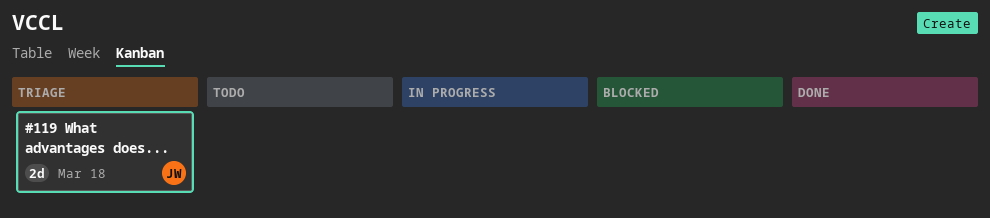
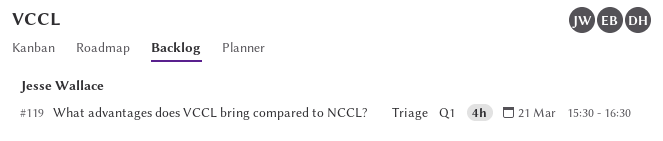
#119, estimate: 2d -> 4h
#119, day: Mar 18 -> Mar 21

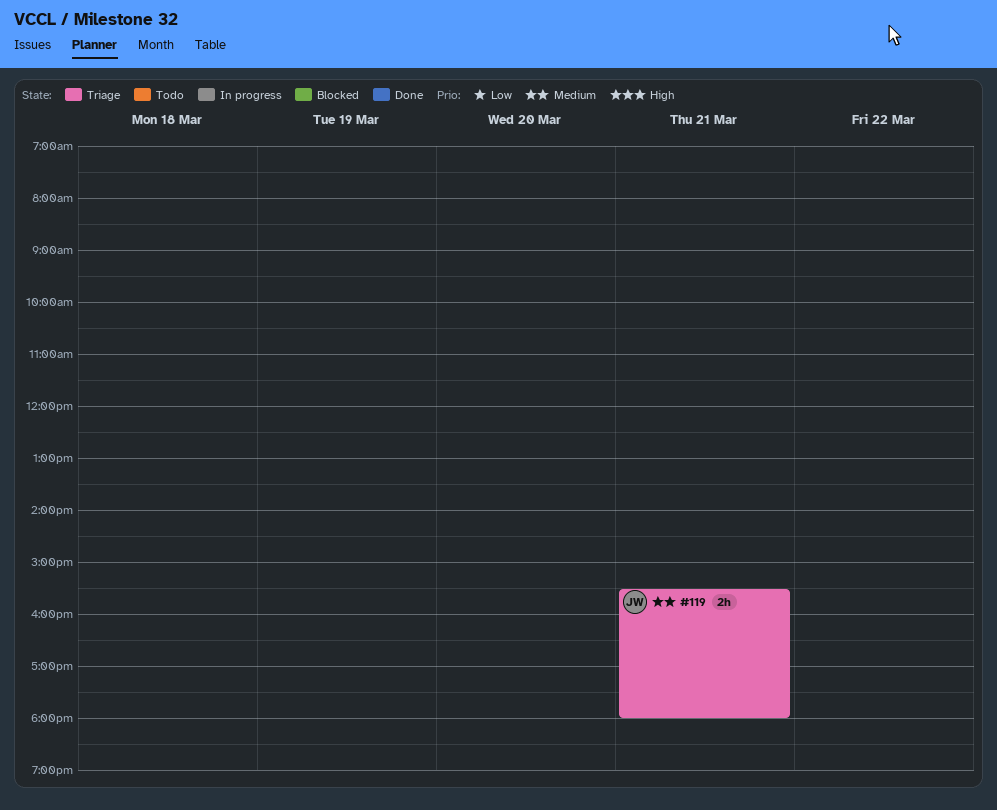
#119, estimate: 4h -> 2h
#119, ends: 16:30 -> 18:00

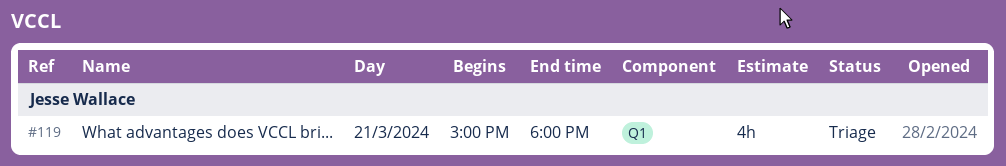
#119, estimate: 2h -> 4h
#119, begins: 15:30 -> 15:00

